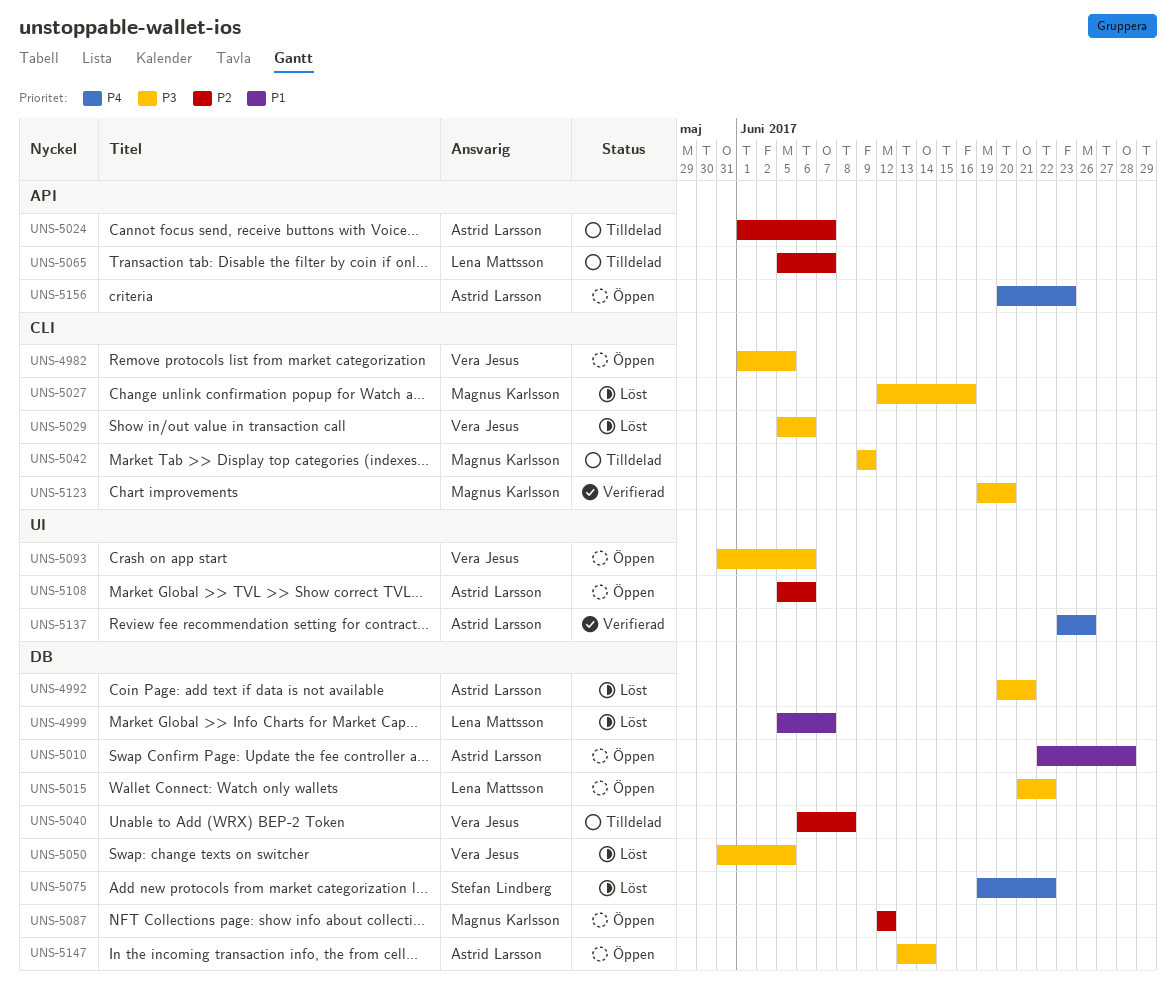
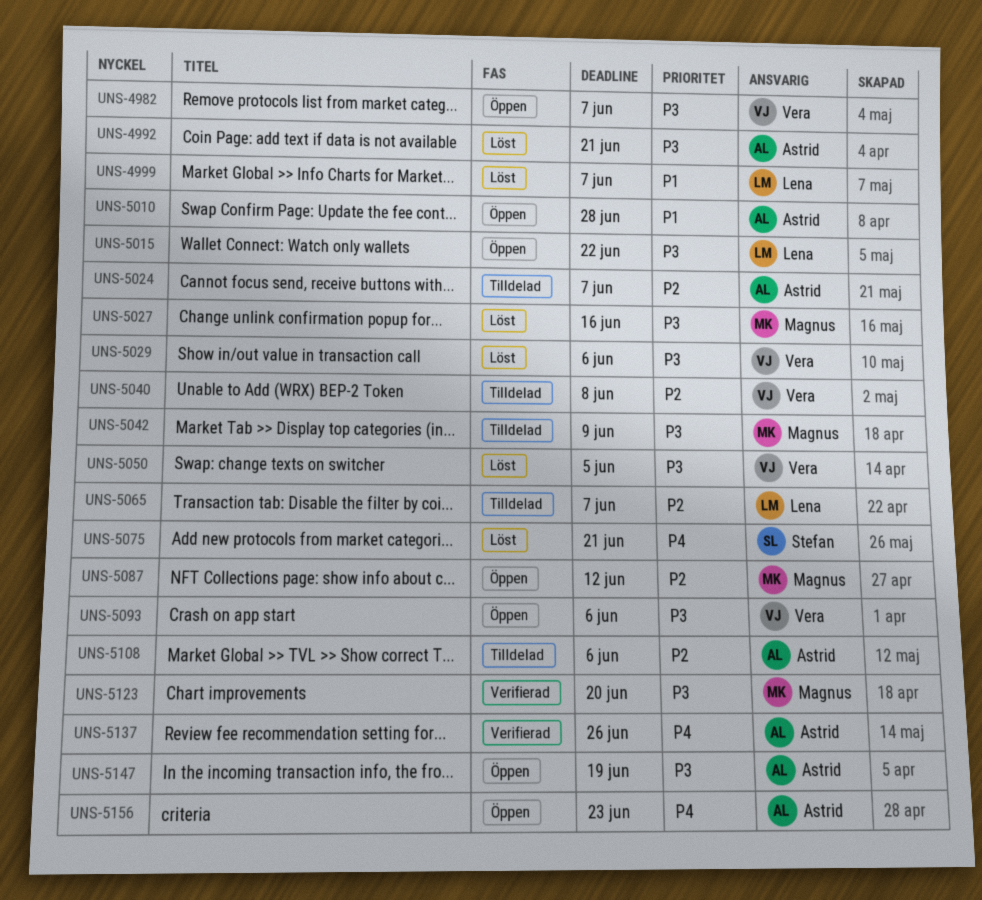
UNS-4982, due: Jun 5 -> Jun 7
UNS-5075, due: Jun 22 -> Jun 21
UNS-5108, status: Öppen -> Tilldelad
UNS-5147, due: Jun 14 -> Jun 19

